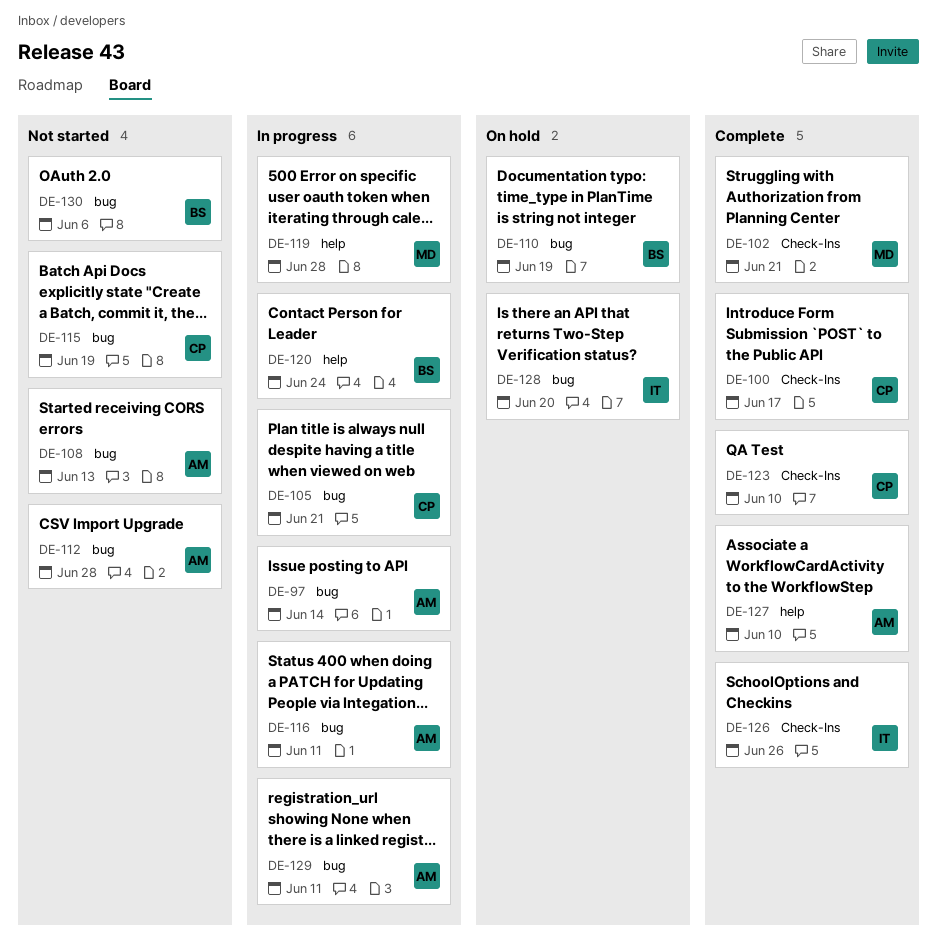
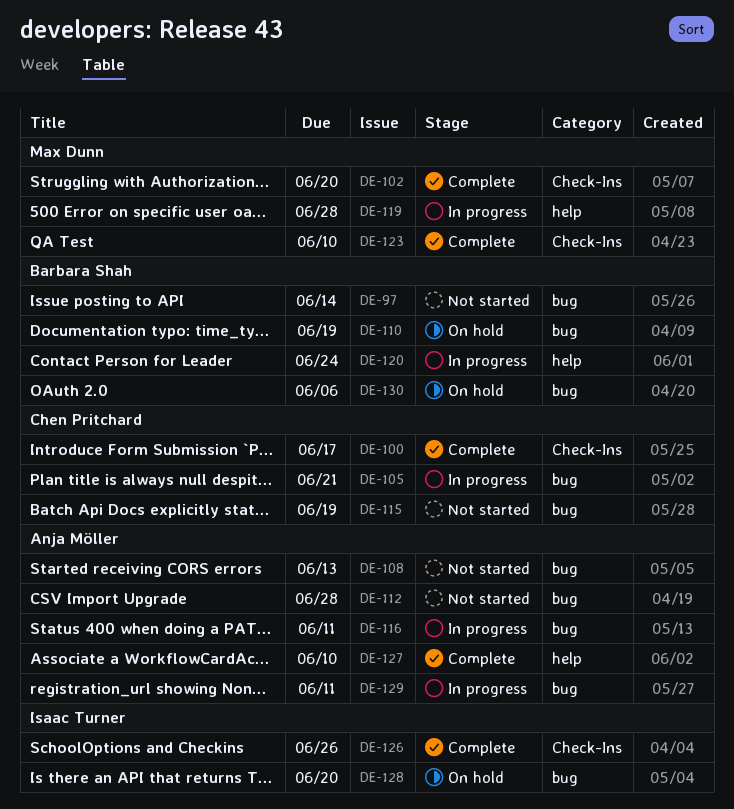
DE-97, status: In progress -> Not started
DE-97, owner: Anja Möller -> Barbara Shah
DE-102, due: Jun 21 -> Jun 20
DE-123, owner: Chen Pritchard -> Max Dunn
DE-130, status: Not started -> On hold

